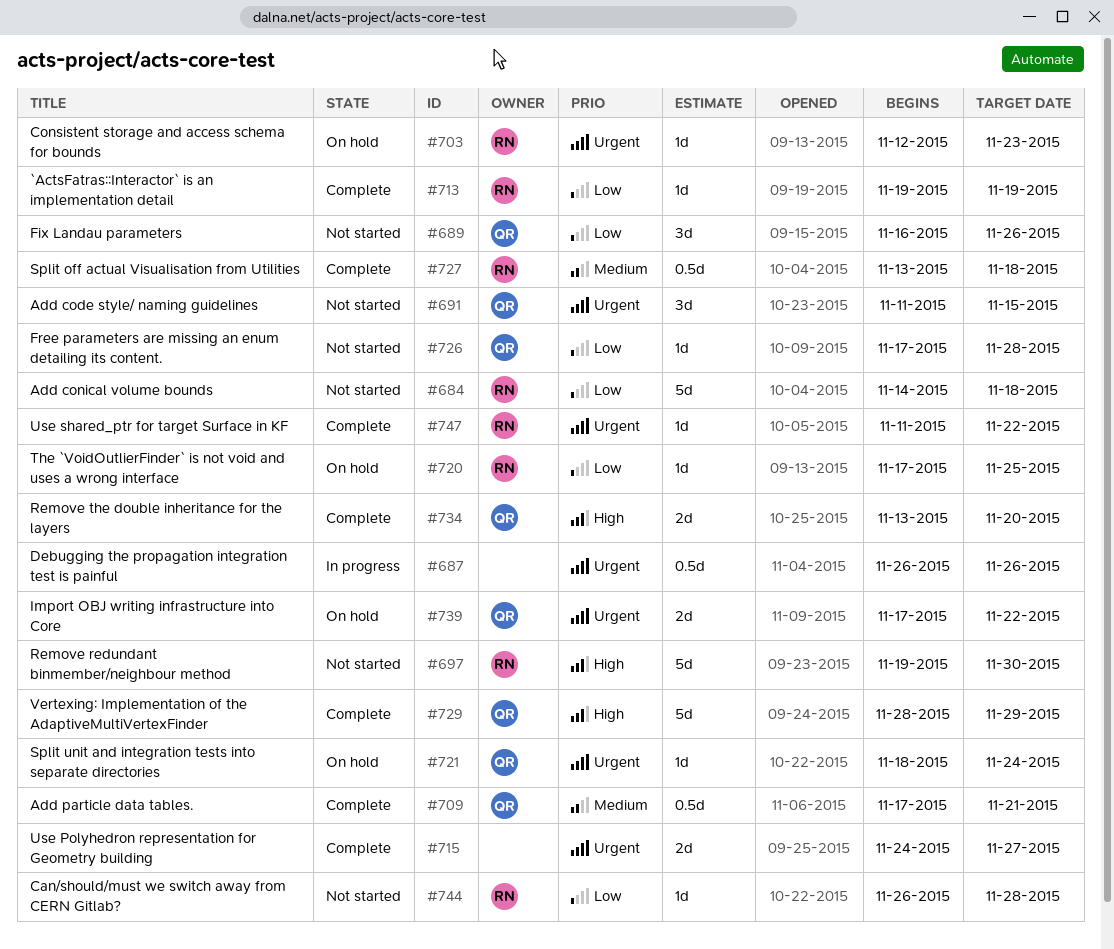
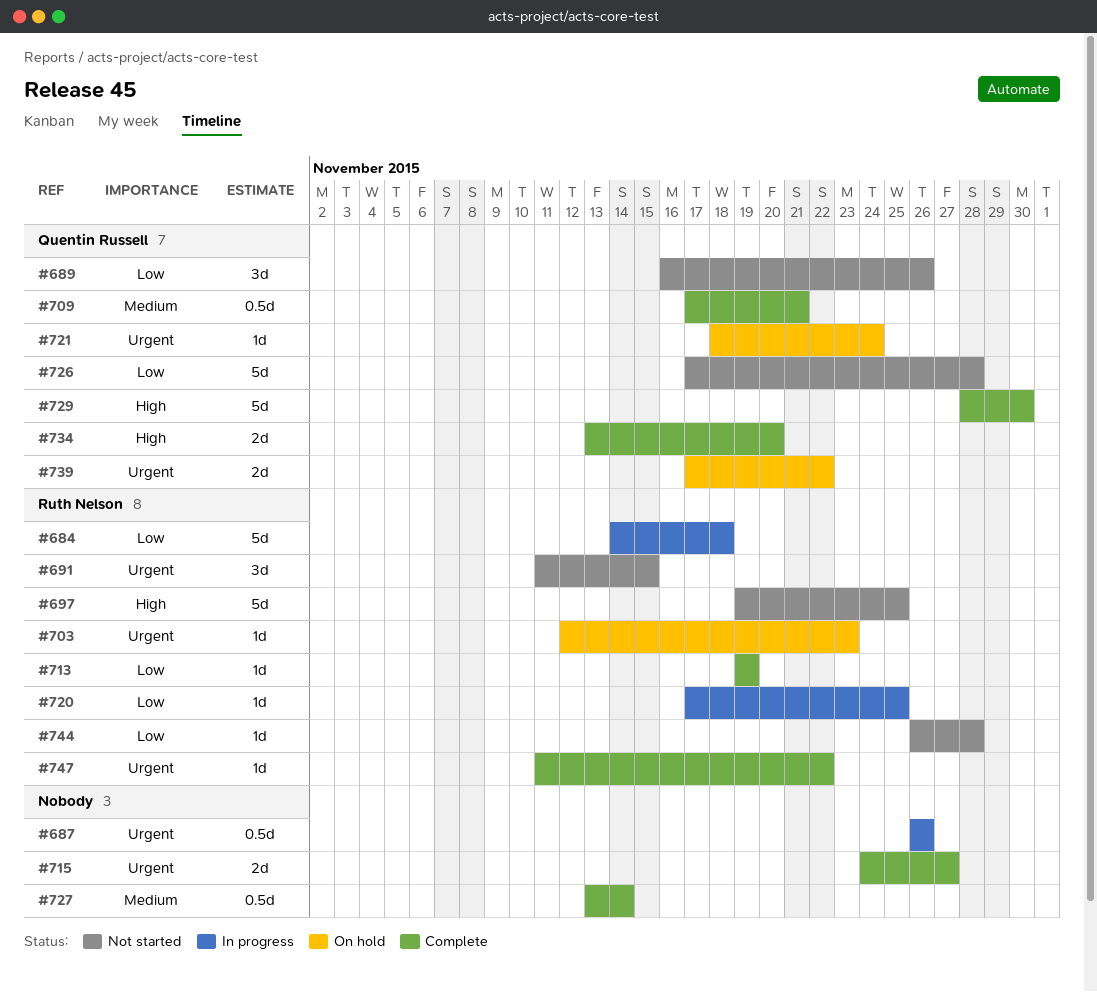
#684, status: Not started -> In progress
#691, owner: Quentin Russell -> Ruth Nelson
#697, due: Nov 30 -> Nov 25
#720, status: On hold -> In progress
#726, estimate: 1d -> 5d
#727, owner: Ruth Nelson -> none
#727, due: Nov 18 -> Nov 14
#729, due: Nov 29 -> Nov 30

